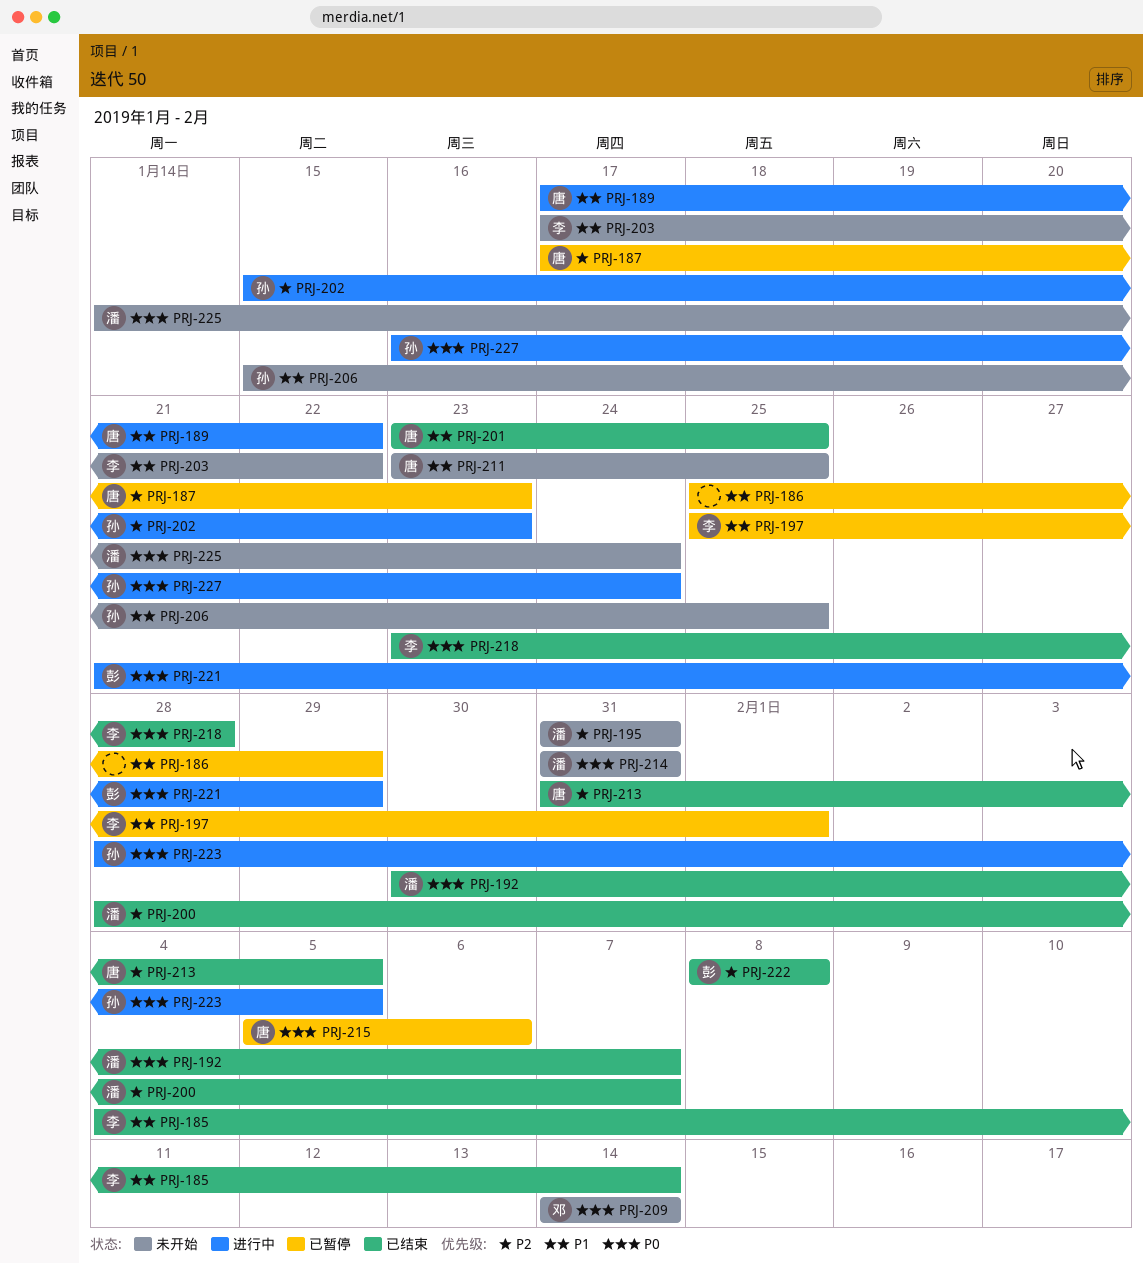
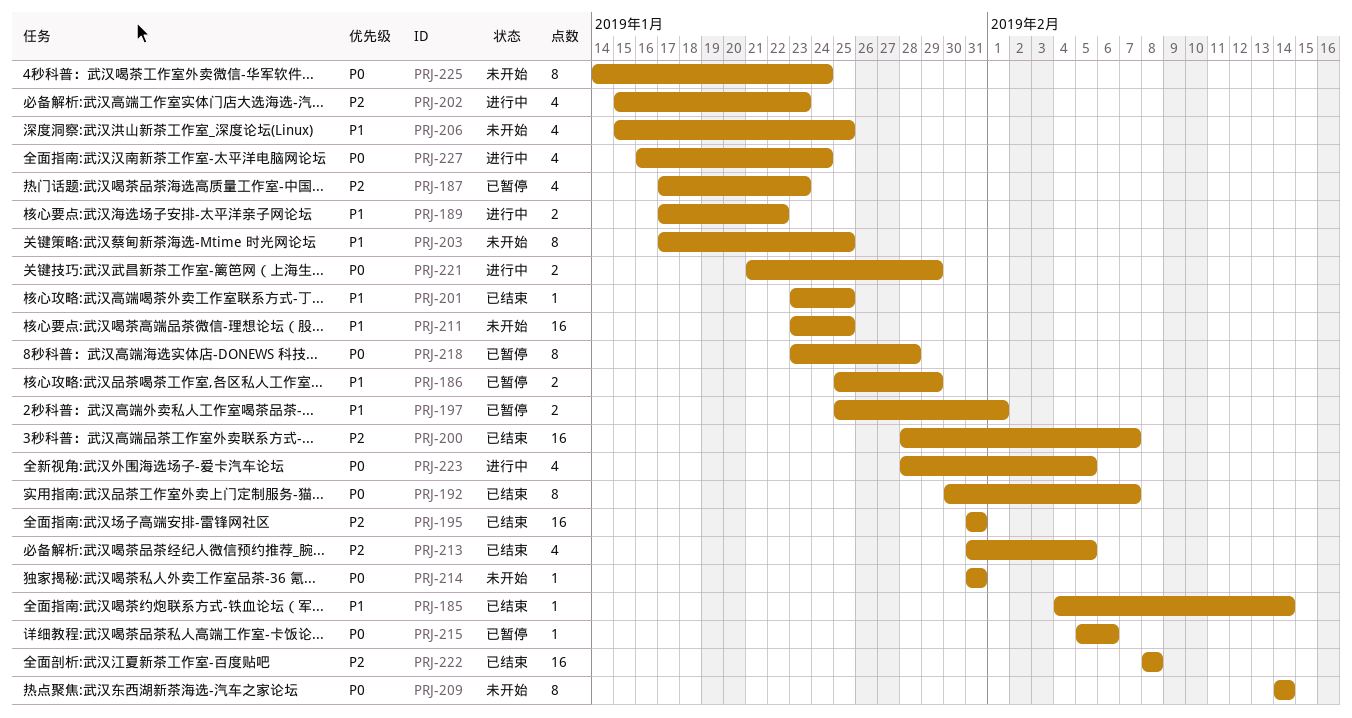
PRJ-195, status: 未开始 -> 已结束
PRJ-203, due: Jan 22 -> Jan 25
PRJ-218, status: 已结束 -> 已暂停

